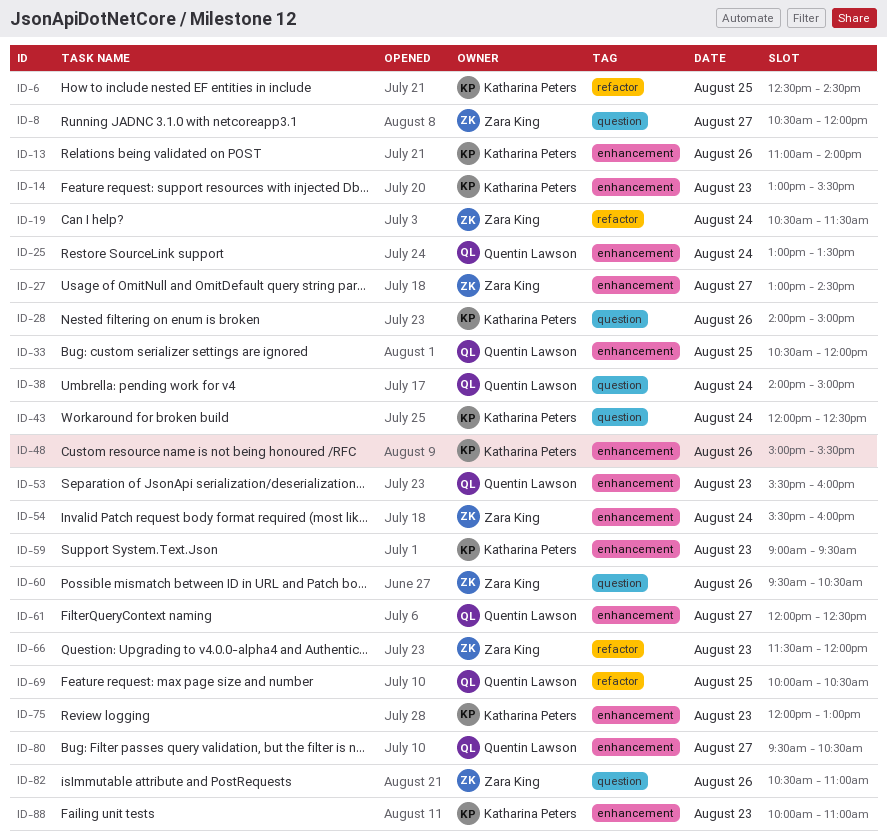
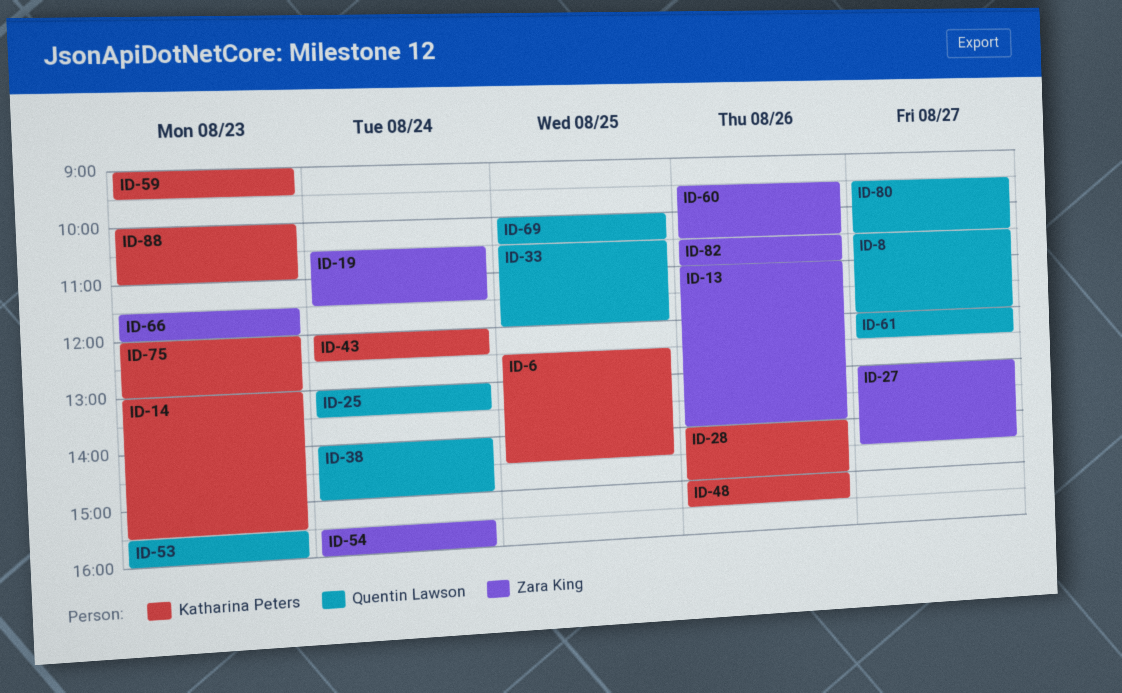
ID-8, owner: Zara King -> Quentin Lawson
ID-13, owner: Katharina Peters -> Zara King

